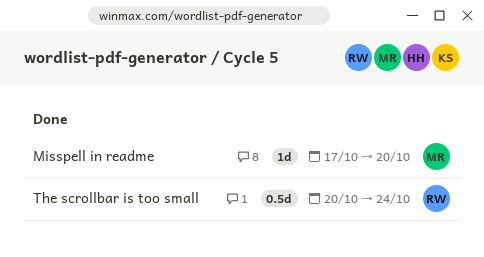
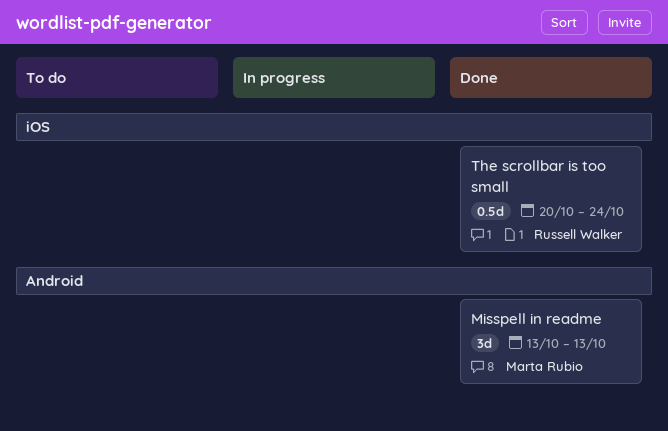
Misspell in readme, estimate: 1d -> 3d
Misspell in readme, start: Oct 17 -> Oct 13
Misspell in readme, due: Oct 20 -> Oct 13

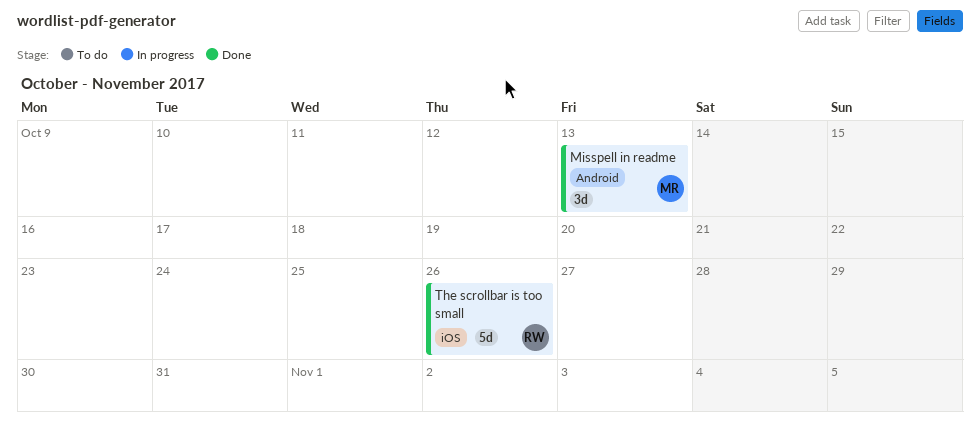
The scrollbar is too small, estimate: 0.5d -> 5d
The scrollbar is too small, due: Oct 24 -> Oct 26

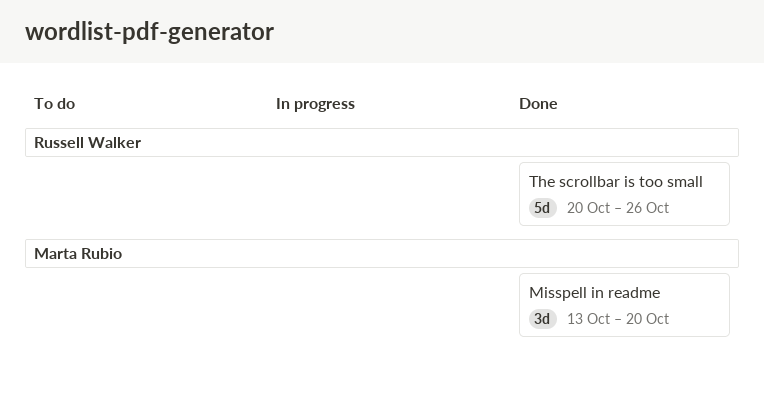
Misspell in readme, due: Oct 13 -> Oct 20

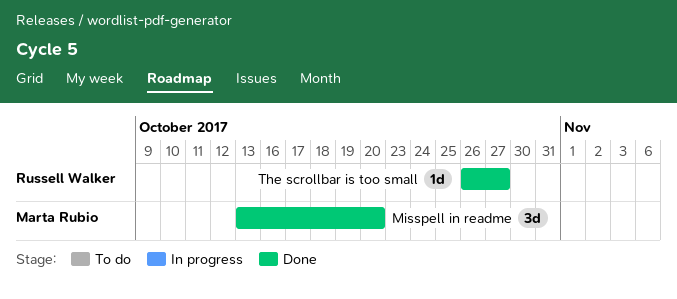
The scrollbar is too small, estimate: 5d -> 1d
The scrollbar is too small, start: Oct 20 -> Oct 26
The scrollbar is too small, due: Oct 26 -> Oct 27

